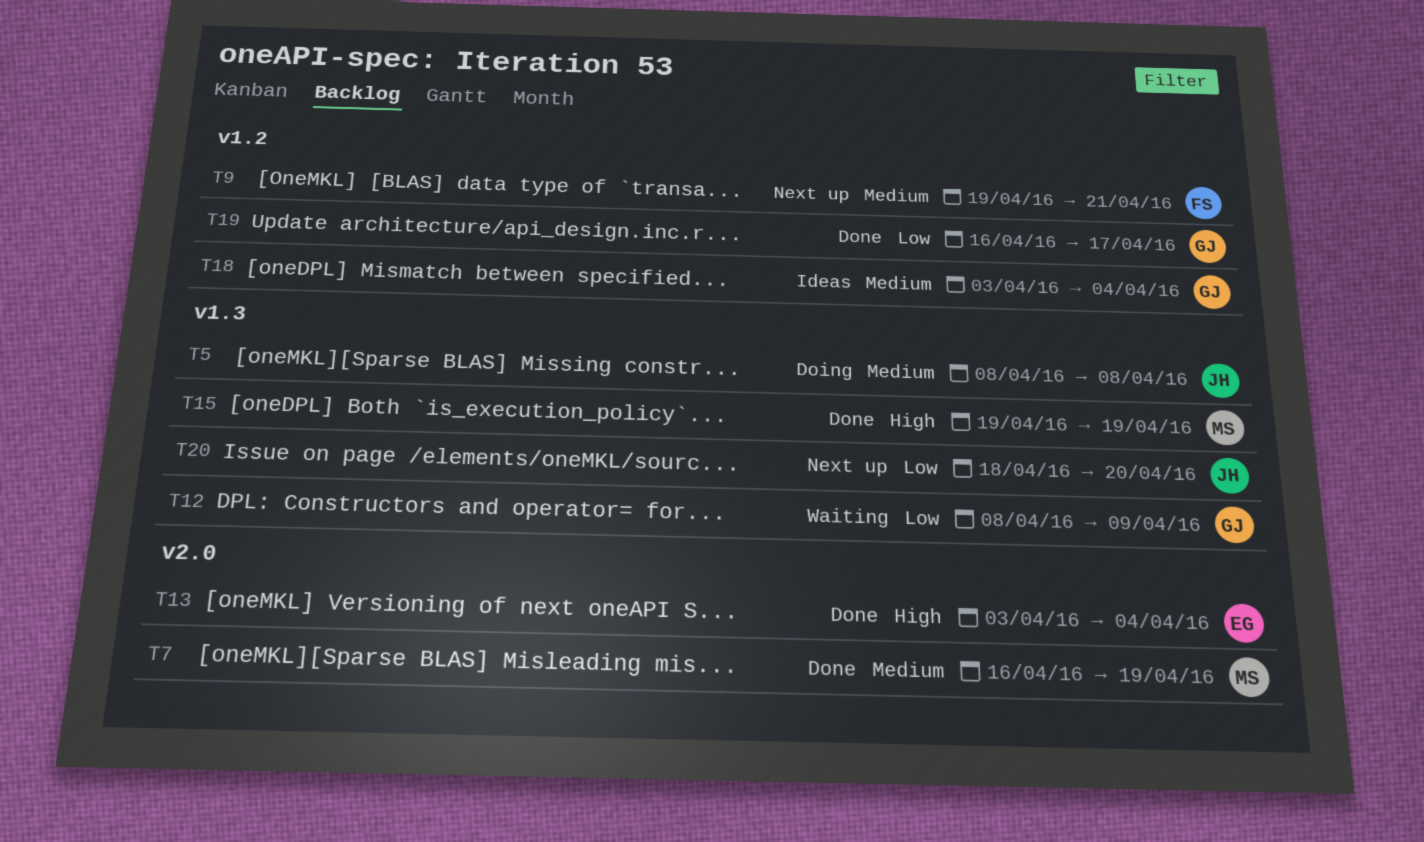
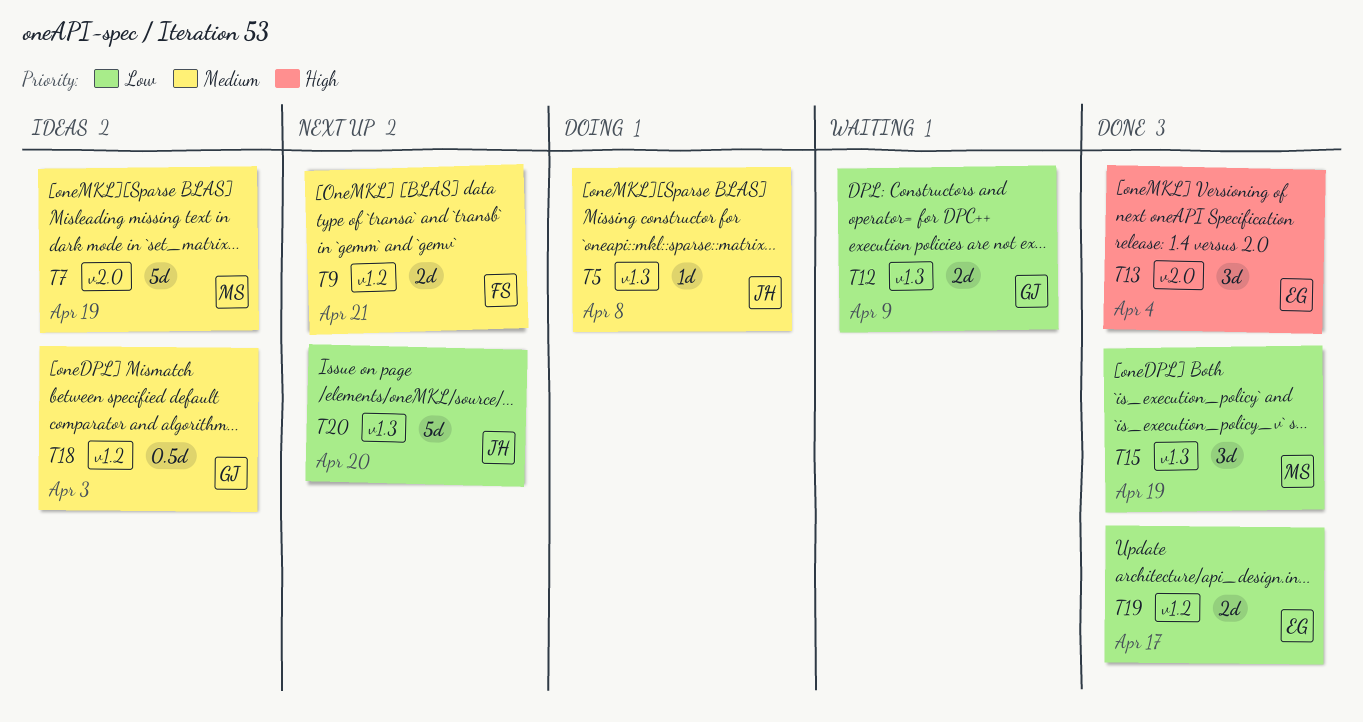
T7, status: Done -> Ideas
T15, priority: High -> Low
T18, due: Apr 4 -> Apr 3
T19, owner: GJ -> EG

